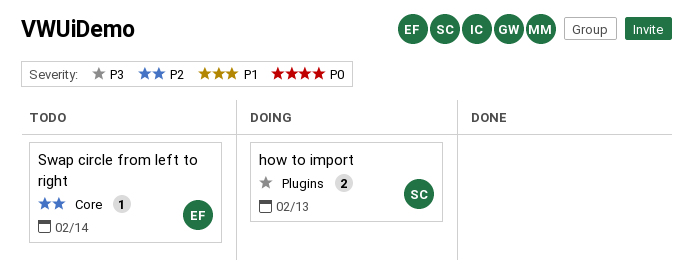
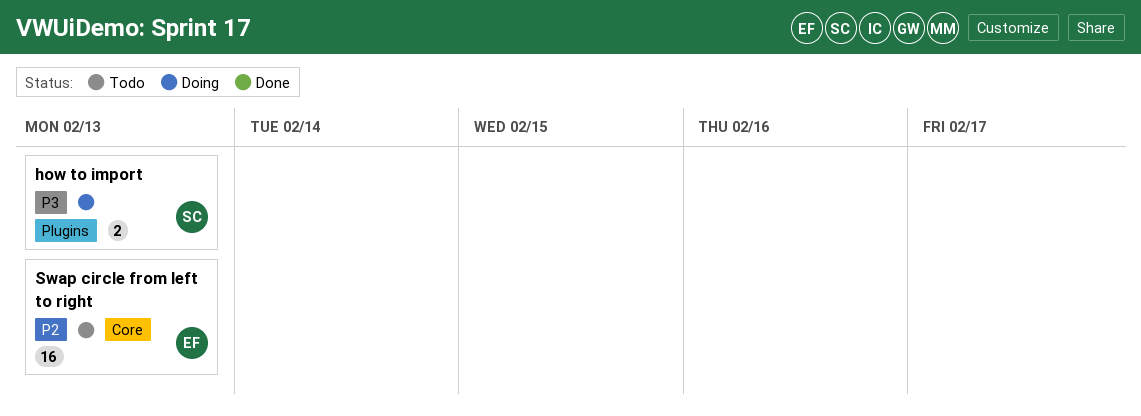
Swap circle from left to right, estimate: 1 -> 16
Swap circle from left to right, due: Feb 14 -> Feb 13

